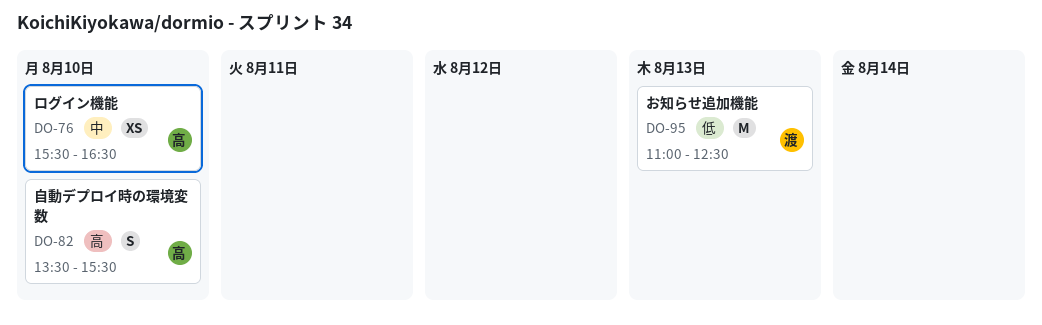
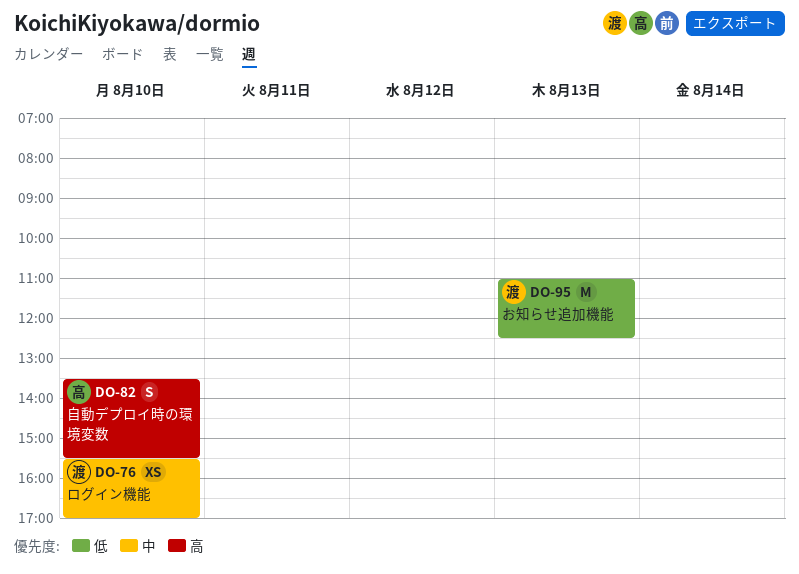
DO-76, owner: 高 -> 渡
DO-76, ends: 16:30 -> 17:00

